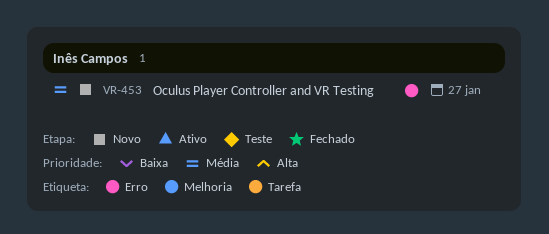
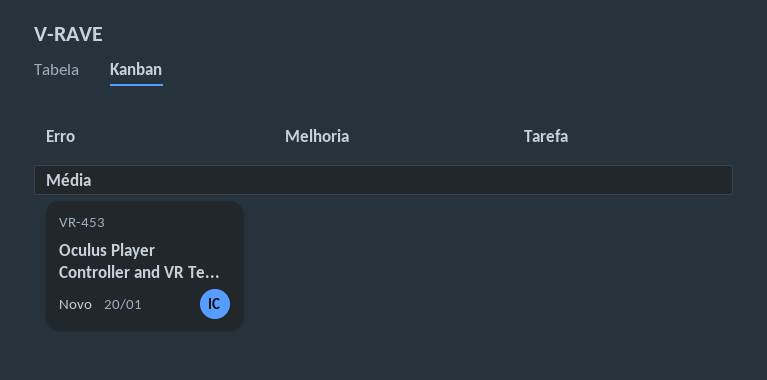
VR-453, due: Jan 27 -> Jan 20

